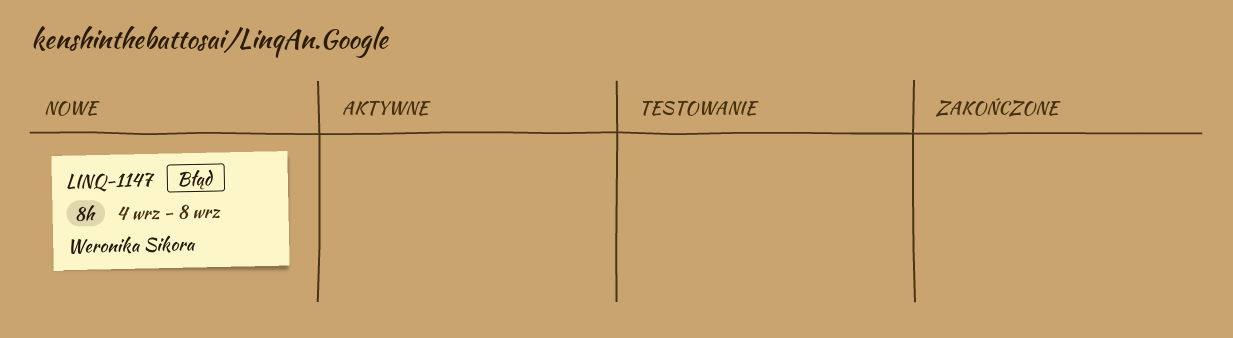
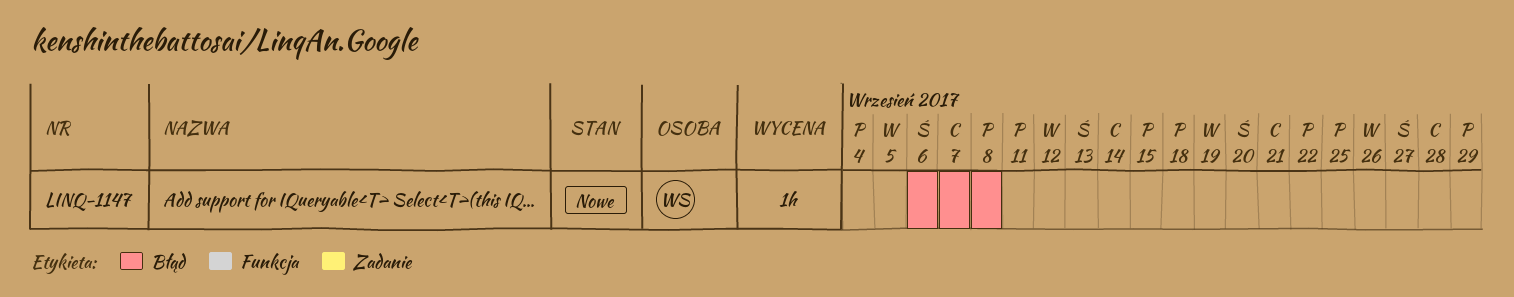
LINQ-1147, estimate: 8h -> 1h
LINQ-1147, start: Sep 4 -> Sep 6

